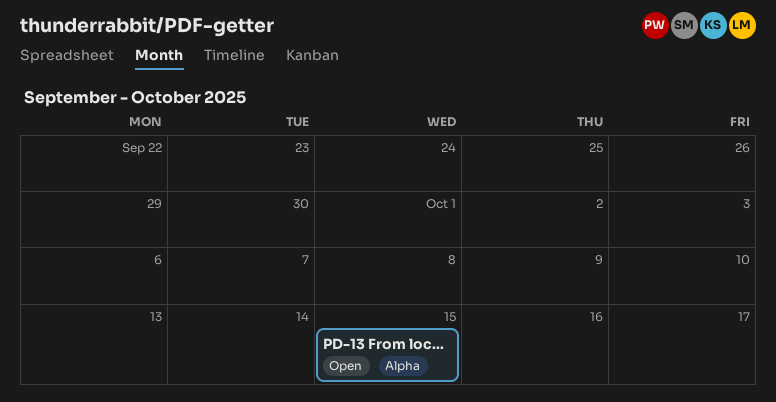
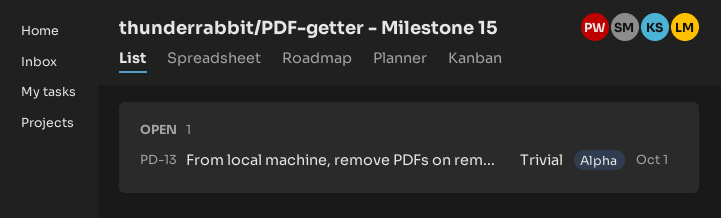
PD-13, due: Oct 15 -> Oct 1

